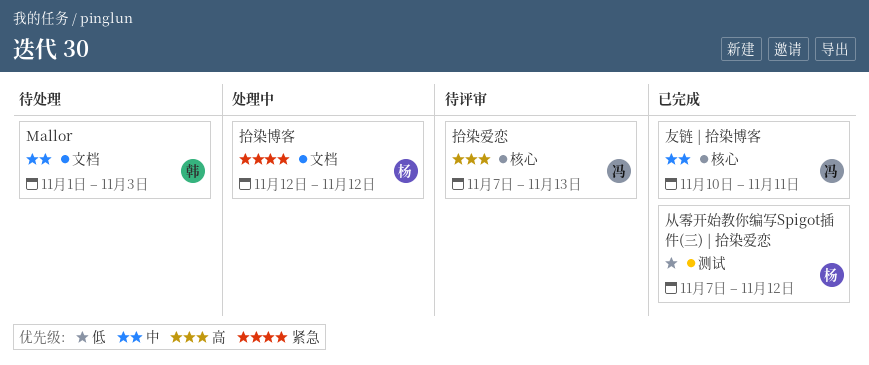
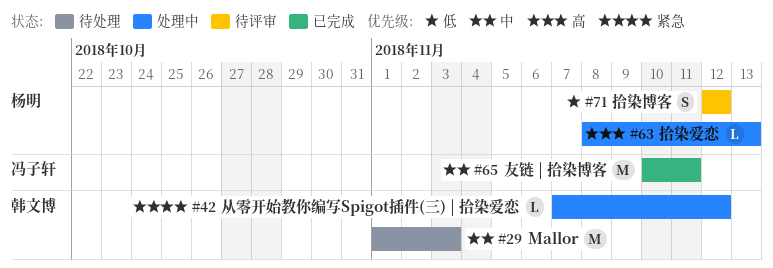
从零开始教你编写Spigot插件(三) | 拾染爱恋, status: 已完成 -> 处理中
从零开始教你编写Spigot插件(三) | 拾染爱恋, owner: 杨明 -> 韩文博
从零开始教你编写Spigot插件(三) | 拾染爱恋, priority: 低 -> 紧急
拾染博客, status: 处理中 -> 待评审
拾染博客, priority: 紧急 -> 低
拾染爱恋, status: 待评审 -> 处理中
拾染爱恋, owner: 冯子轩 -> 杨明
拾染爱恋, start: Nov 7 -> Nov 8

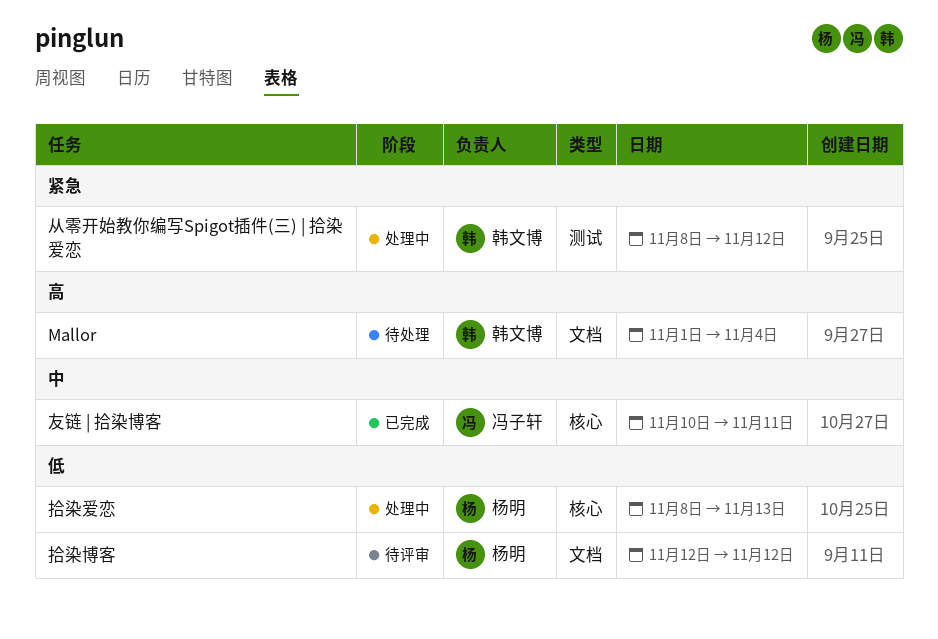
Mallor, priority: 中 -> 高
Mallor, due: Nov 3 -> Nov 4
从零开始教你编写Spigot插件(三) | 拾染爱恋, start: Nov 7 -> Nov 8
拾染爱恋, priority: 高 -> 低

